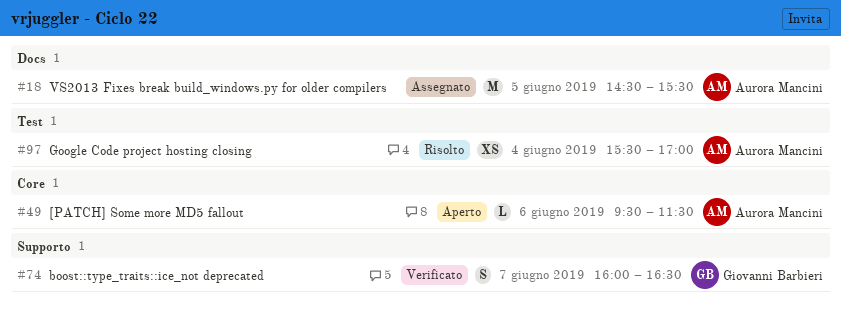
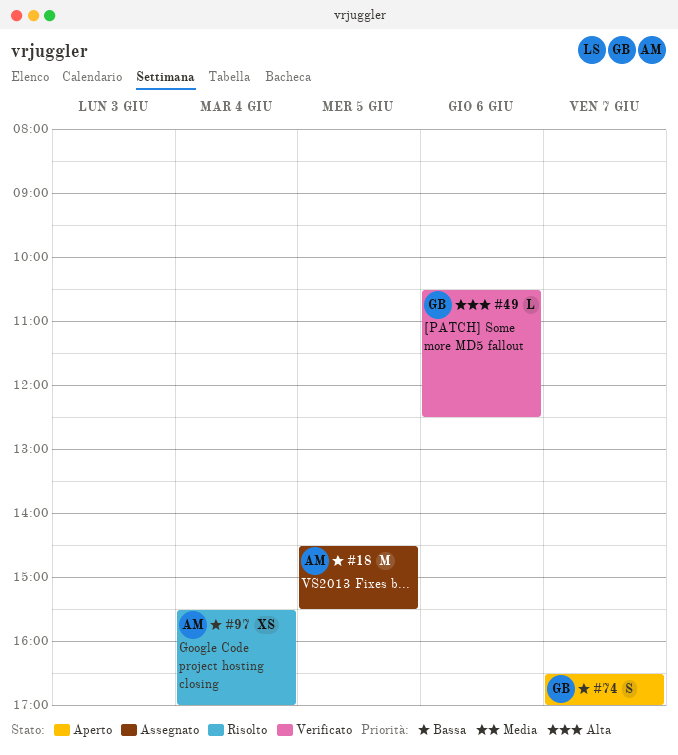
#49, status: Aperto -> Verificato
#49, owner: Aurora Mancini -> Giovanni Barbieri
#49, begins: 09:30 -> 10:30
#49, ends: 11:30 -> 12:30
#74, status: Verificato -> Aperto
#74, begins: 16:00 -> 16:30
#74, ends: 16:30 -> 17:00

